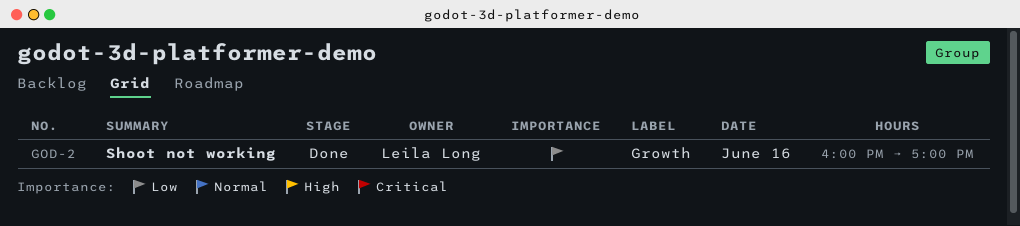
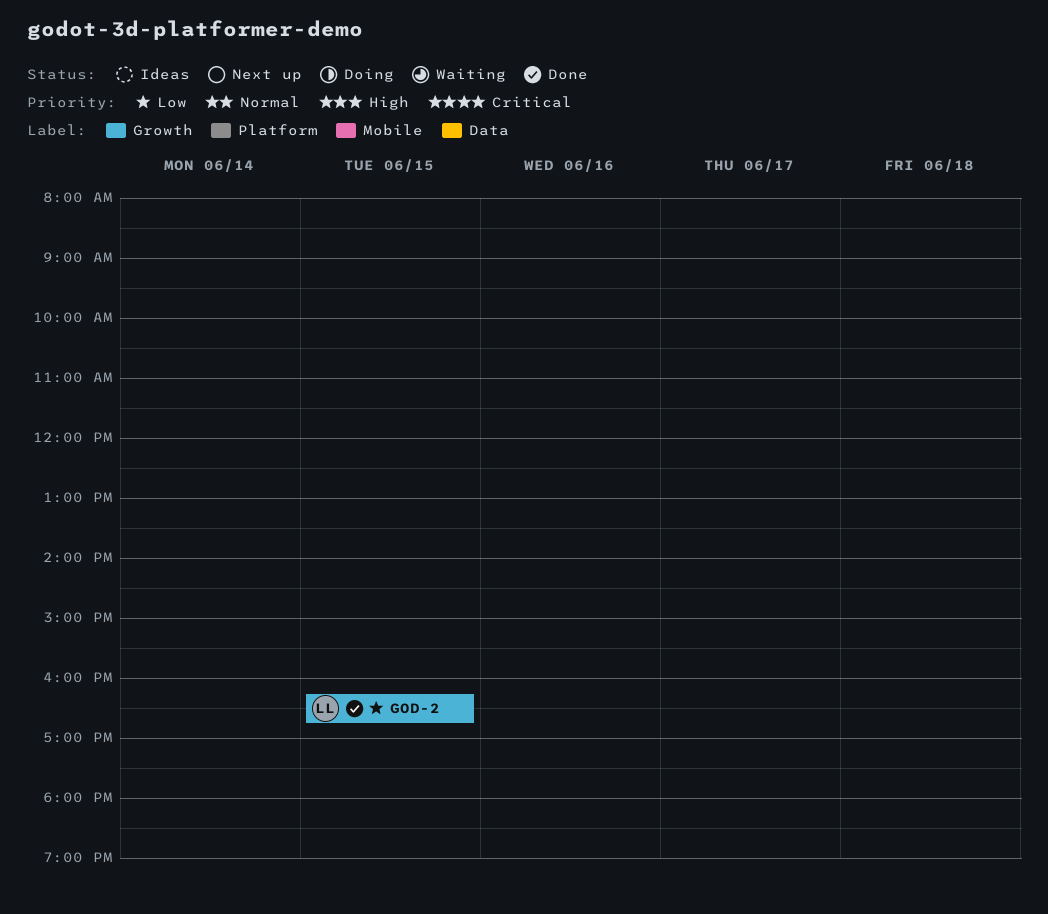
GOD-2, day: Jun 16 -> Jun 15
GOD-2, begins: 16:00 -> 16:15
GOD-2, ends: 17:00 -> 16:45

